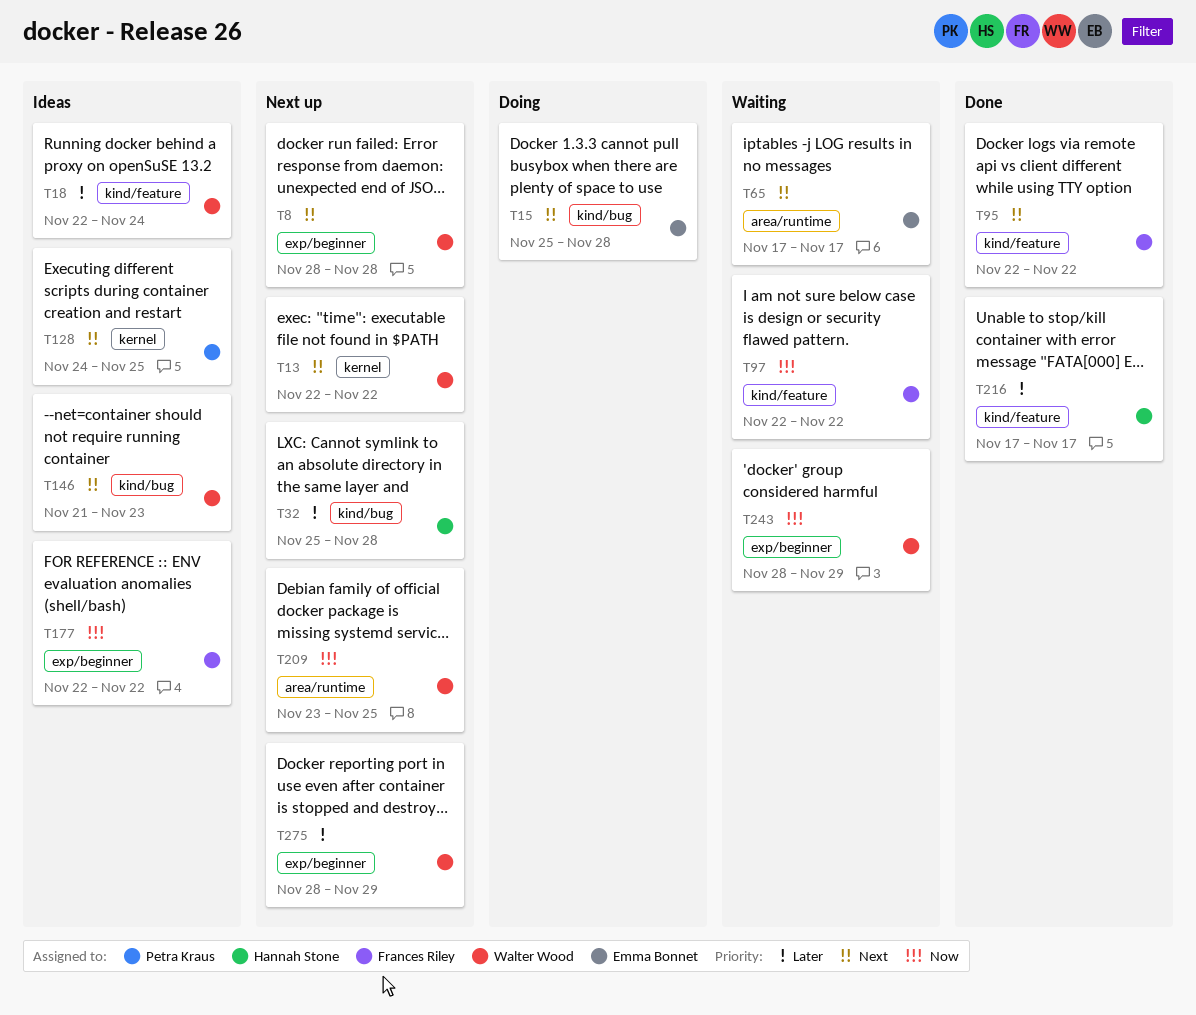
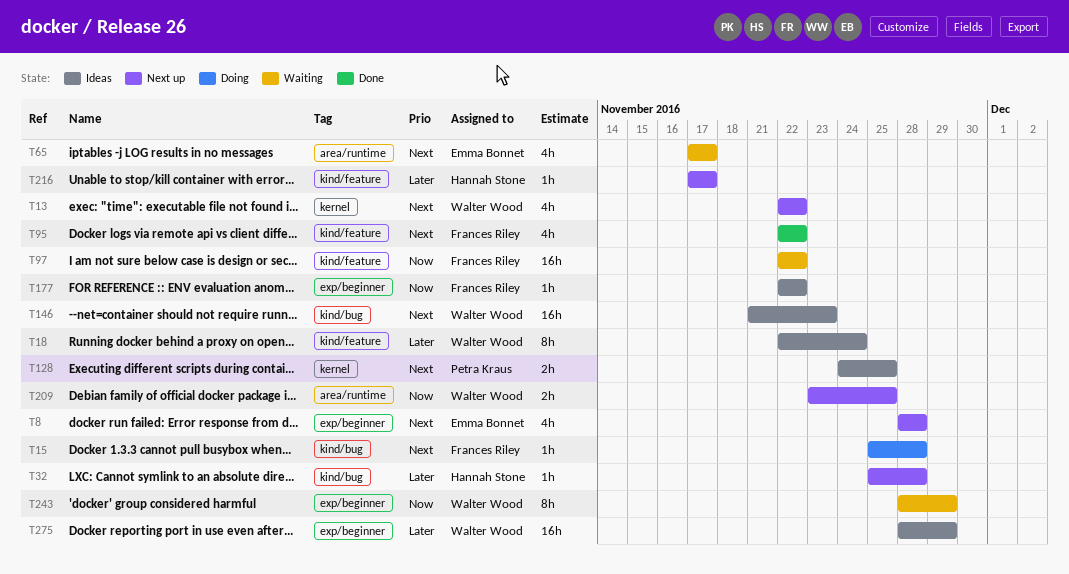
T8, owner: Walter Wood -> Emma Bonnet
T15, owner: Emma Bonnet -> Frances Riley
T216, status: Done -> Next up
T275, status: Next up -> Ideas

